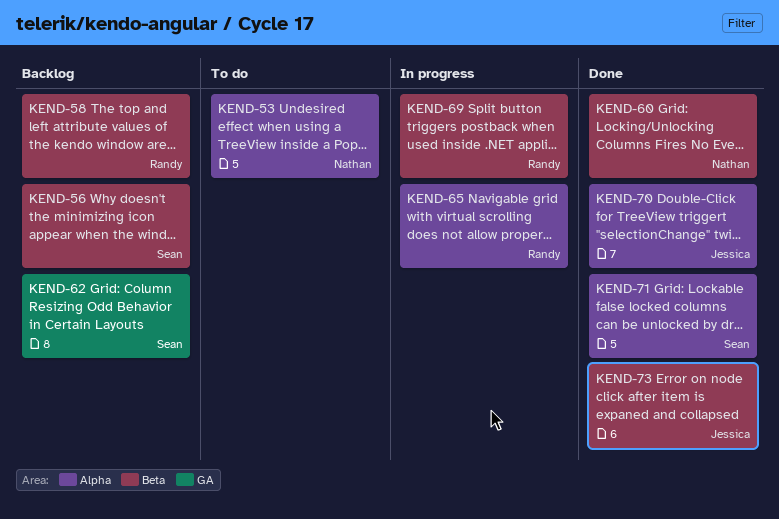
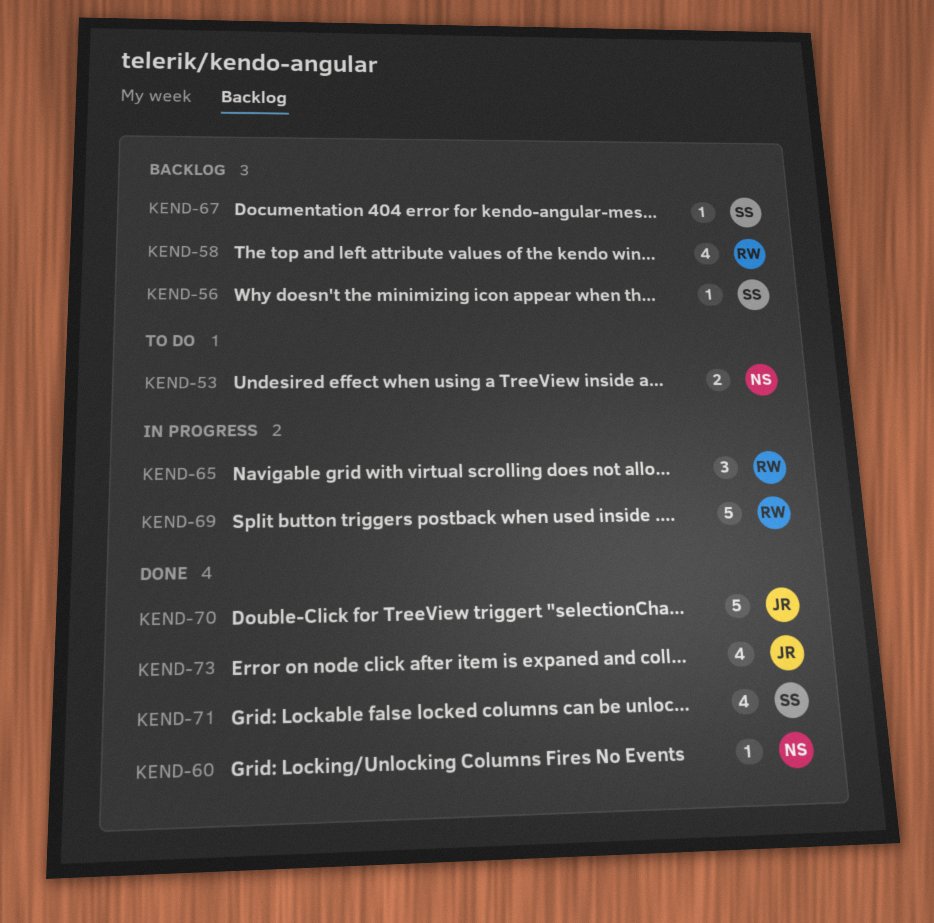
KEND-62: present -> none
KEND-67: none -> present

